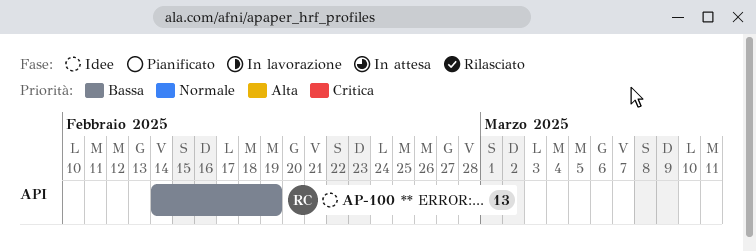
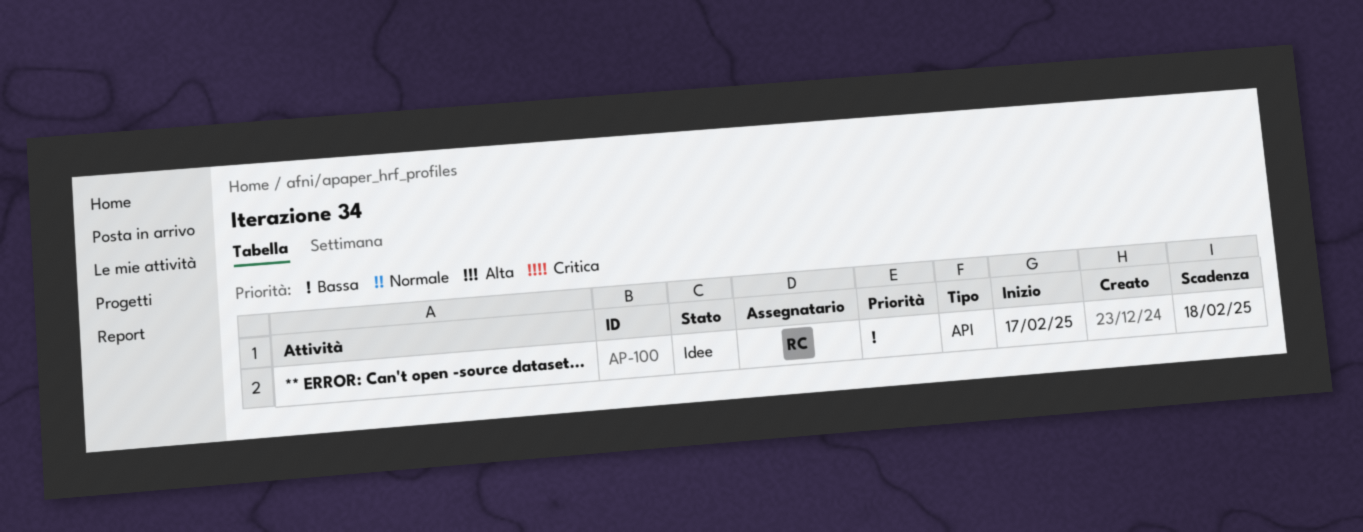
AP-100, start: Feb 14 -> Feb 17
AP-100, due: Feb 19 -> Feb 18

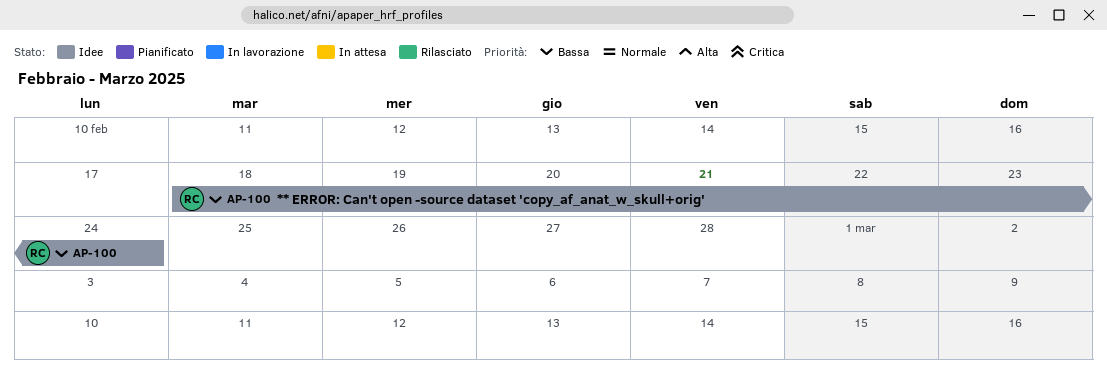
AP-100, start: Feb 17 -> Feb 18
AP-100, due: Feb 18 -> Feb 24

